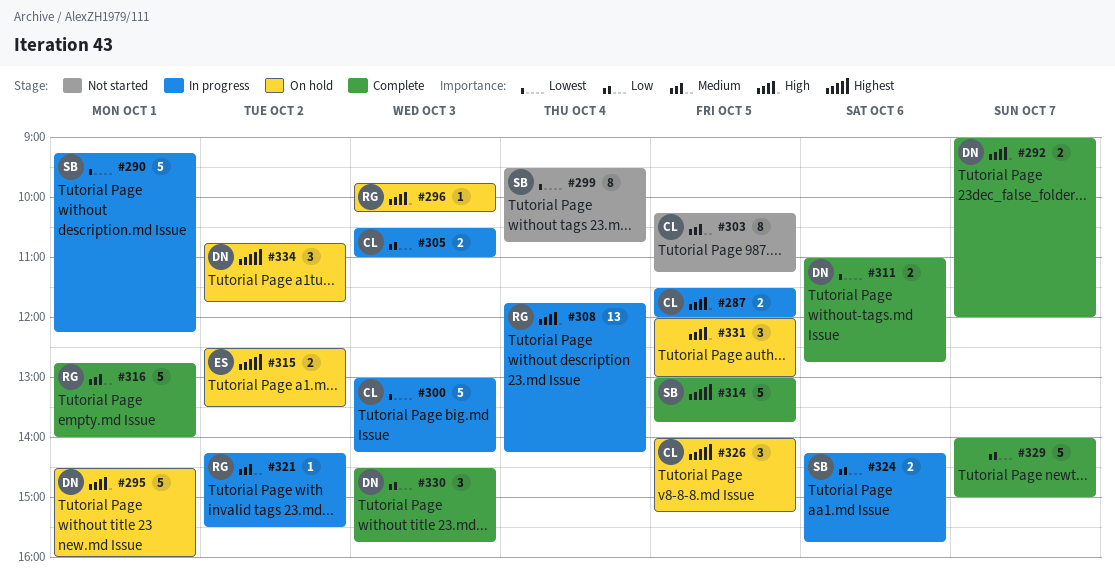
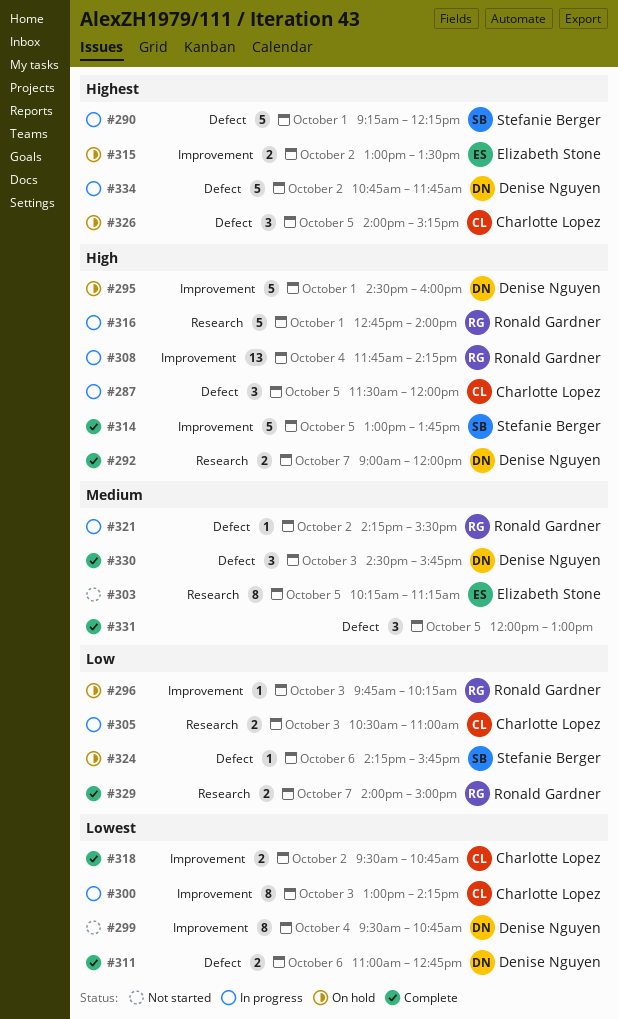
#287, estimate: 2 -> 3
#290, priority: Lowest -> Highest
#296, priority: High -> Low
#299, owner: Stefanie Berger -> Denise Nguyen
#300, estimate: 5 -> 8
#303, owner: Charlotte Lopez -> Elizabeth Stone
#314, priority: Highest -> High
#315, begins: 12:30 -> 13:00
#316, status: Complete -> In progress
#316, priority: Medium -> High
#318: none -> present
#324, status: In progress -> On hold
#324, estimate: 2 -> 1
#329, owner: none -> Ronald Gardner
#329, estimate: 5 -> 2
#330, priority: Low -> Medium
#331, status: On hold -> Complete
#331, priority: High -> Medium
#334, status: On hold -> In progress
#334, estimate: 3 -> 5

